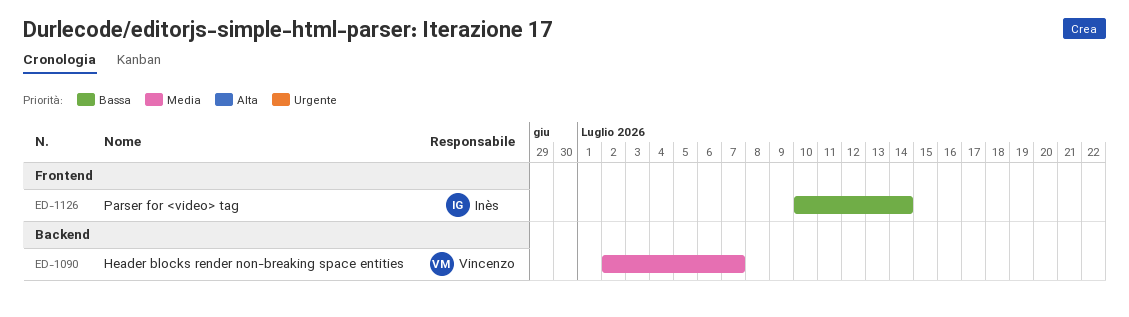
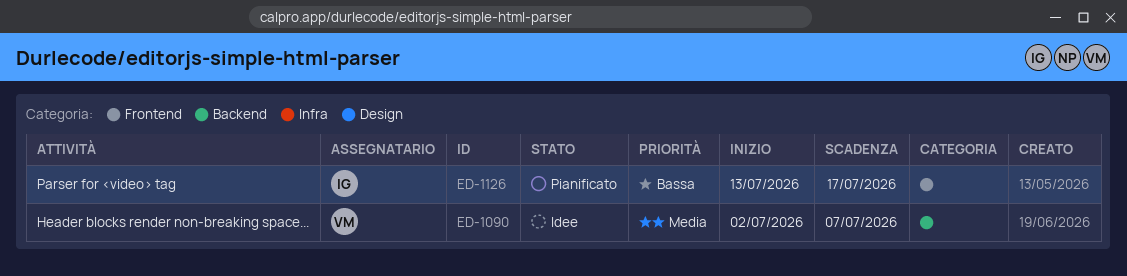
ED-1126, start: Jul 10 -> Jul 13
ED-1126, due: Jul 14 -> Jul 17

